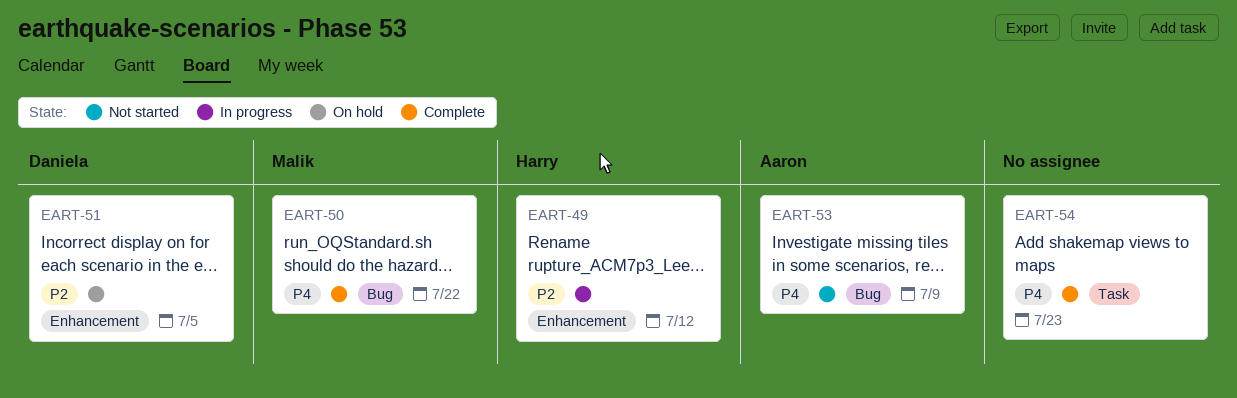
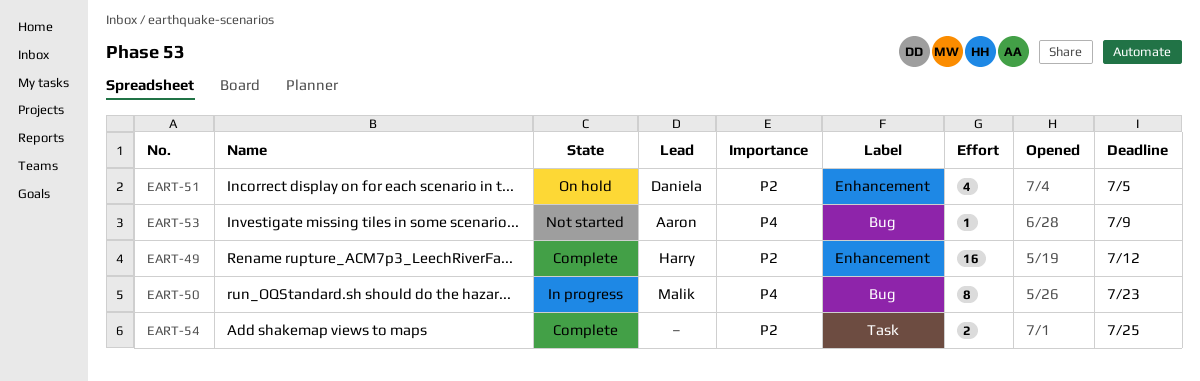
EART-49, status: In progress -> Complete
EART-50, status: Complete -> In progress
EART-50, due: Jul 22 -> Jul 23
EART-54, priority: P4 -> P2
EART-54, due: Jul 23 -> Jul 25

